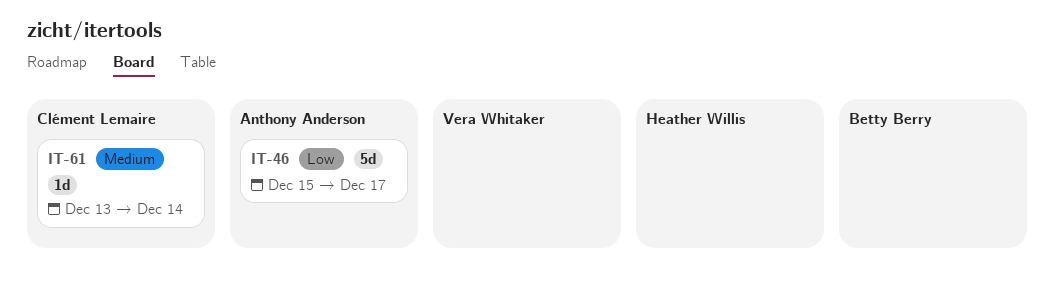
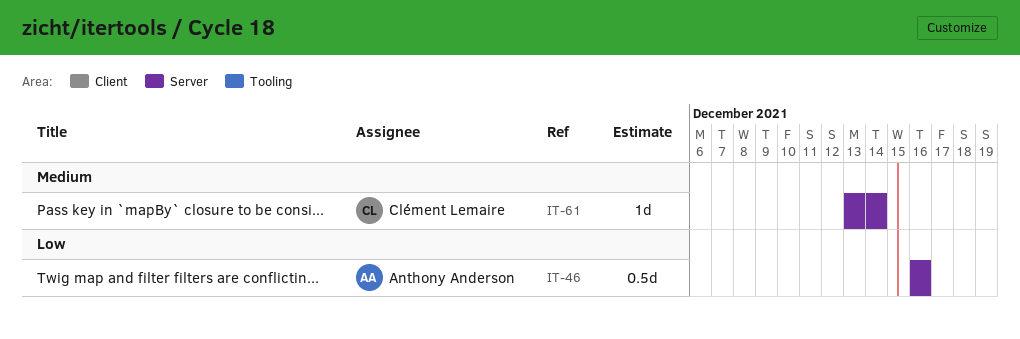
IT-46, estimate: 5d -> 0.5d
IT-46, start: Dec 15 -> Dec 16
IT-46, due: Dec 17 -> Dec 16

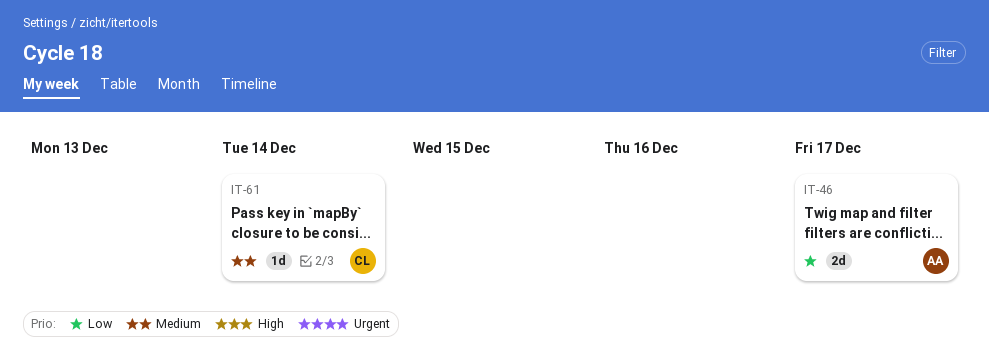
IT-46, estimate: 0.5d -> 2d
IT-46, due: Dec 16 -> Dec 17

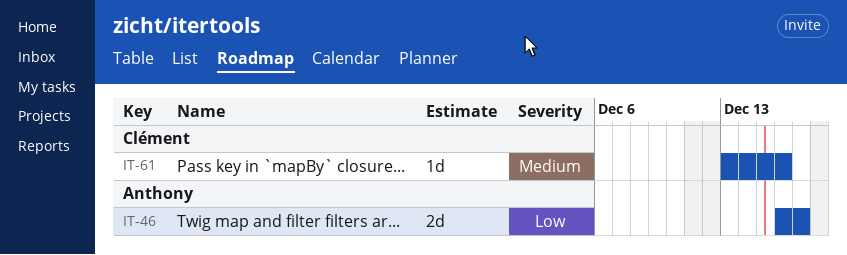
IT-61, due: Dec 14 -> Dec 16

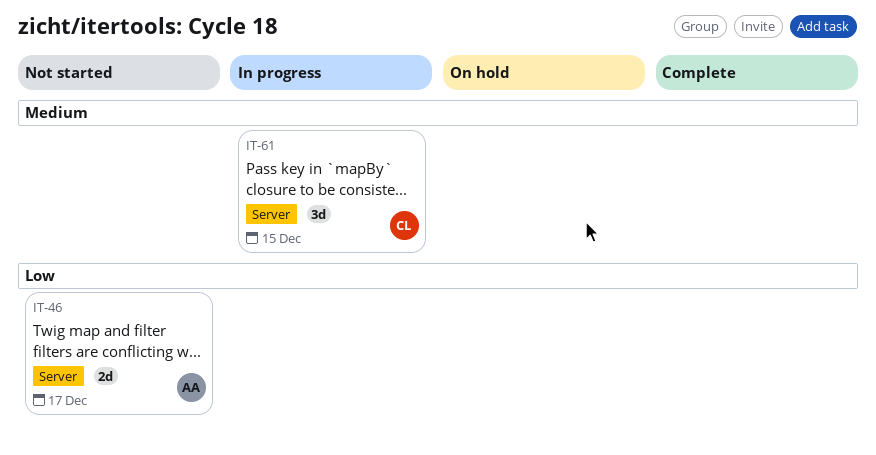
IT-61, estimate: 1d -> 3d
IT-61, due: Dec 16 -> Dec 15

